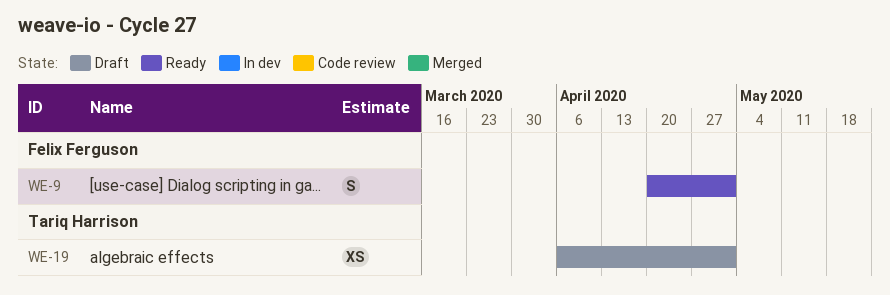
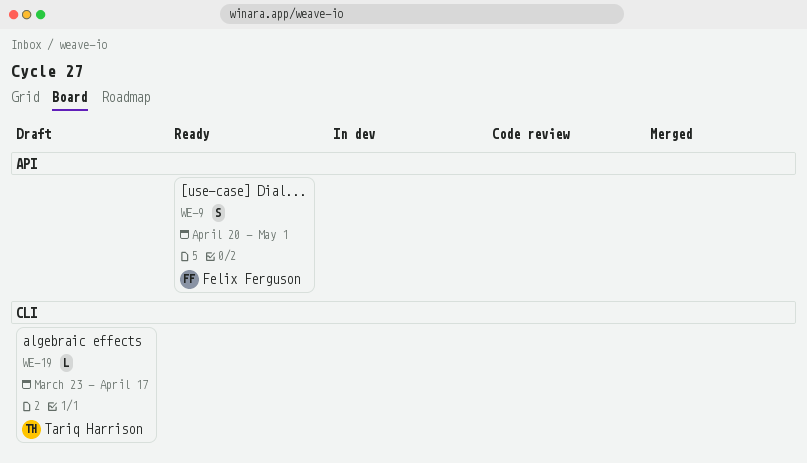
WE-19, estimate: XS -> L
WE-19, start: Apr 6 -> Mar 23
WE-19, due: May 1 -> Apr 17

